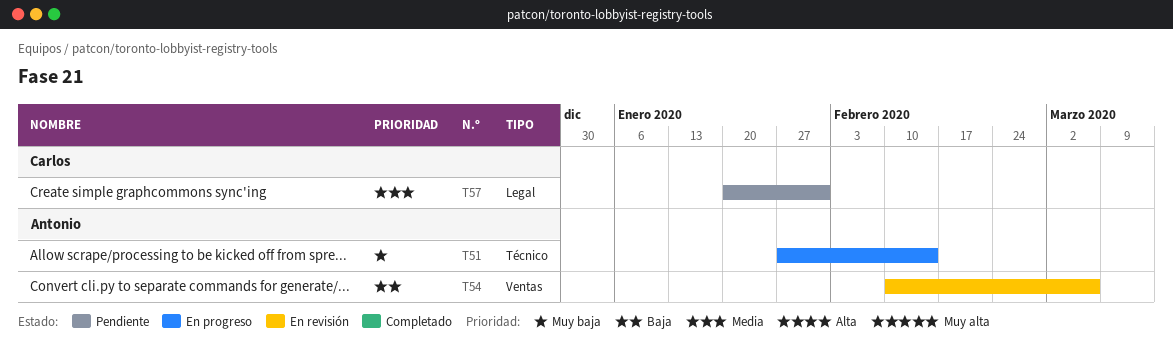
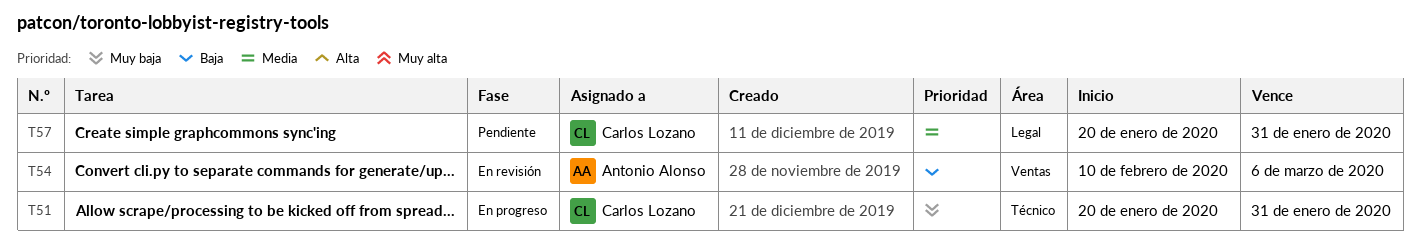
T51, owner: Antonio Alonso -> Carlos Lozano
T51, start: Jan 27 -> Jan 20
T51, due: Feb 14 -> Jan 31

